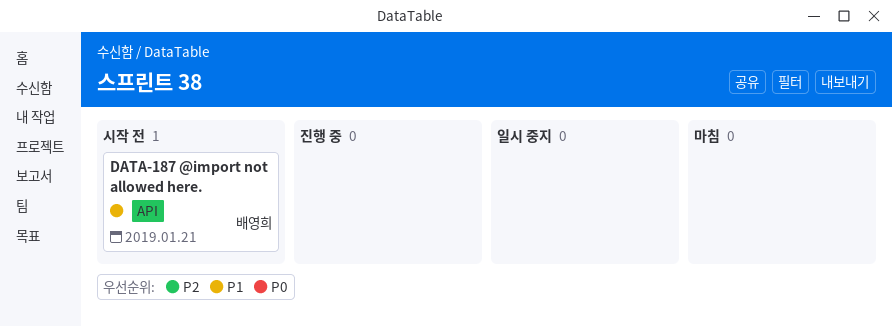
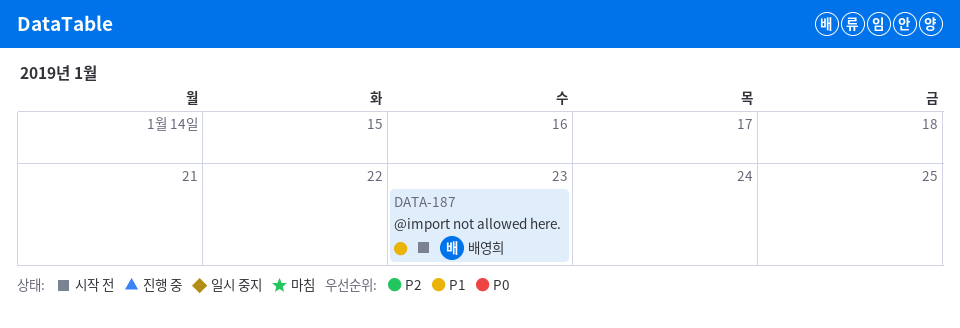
DATA-187, due: Jan 21 -> Jan 23

